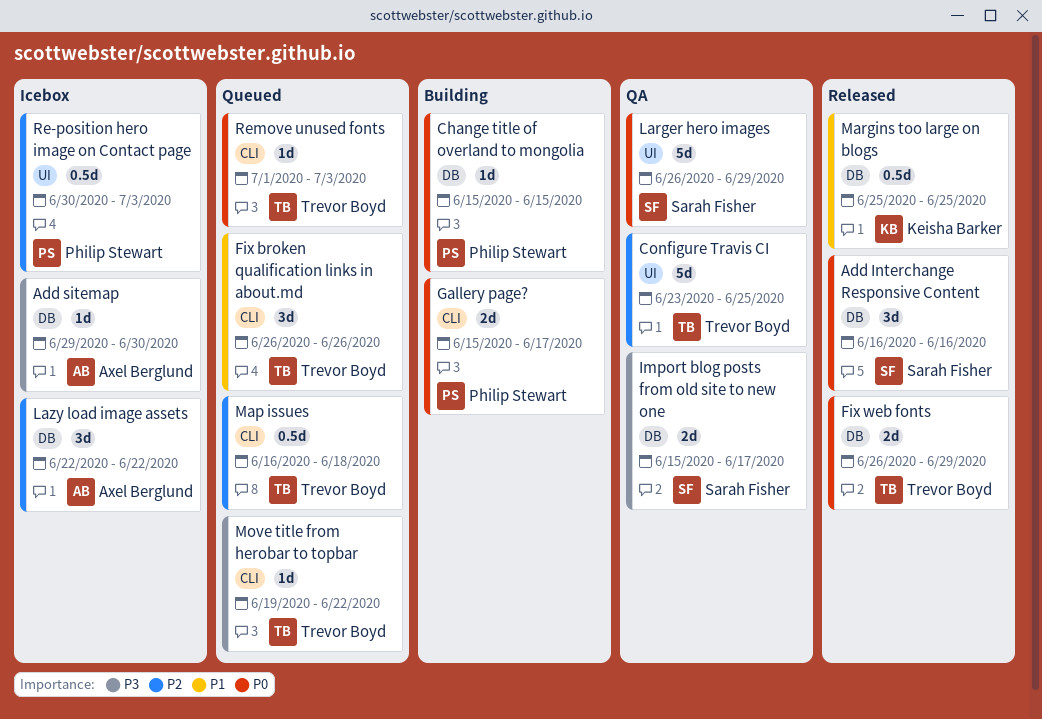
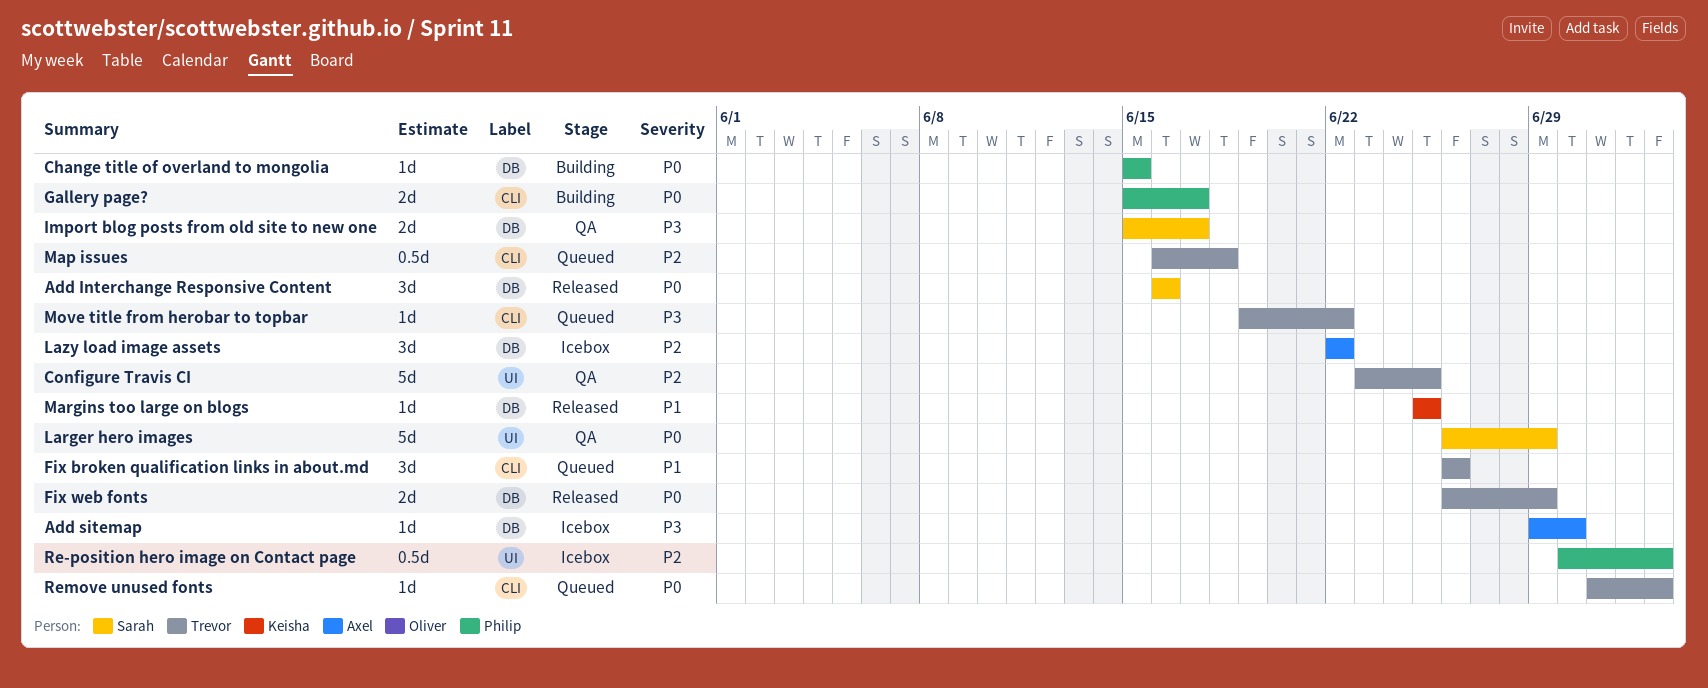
Margins too large on blogs, estimate: 0.5d -> 1d

